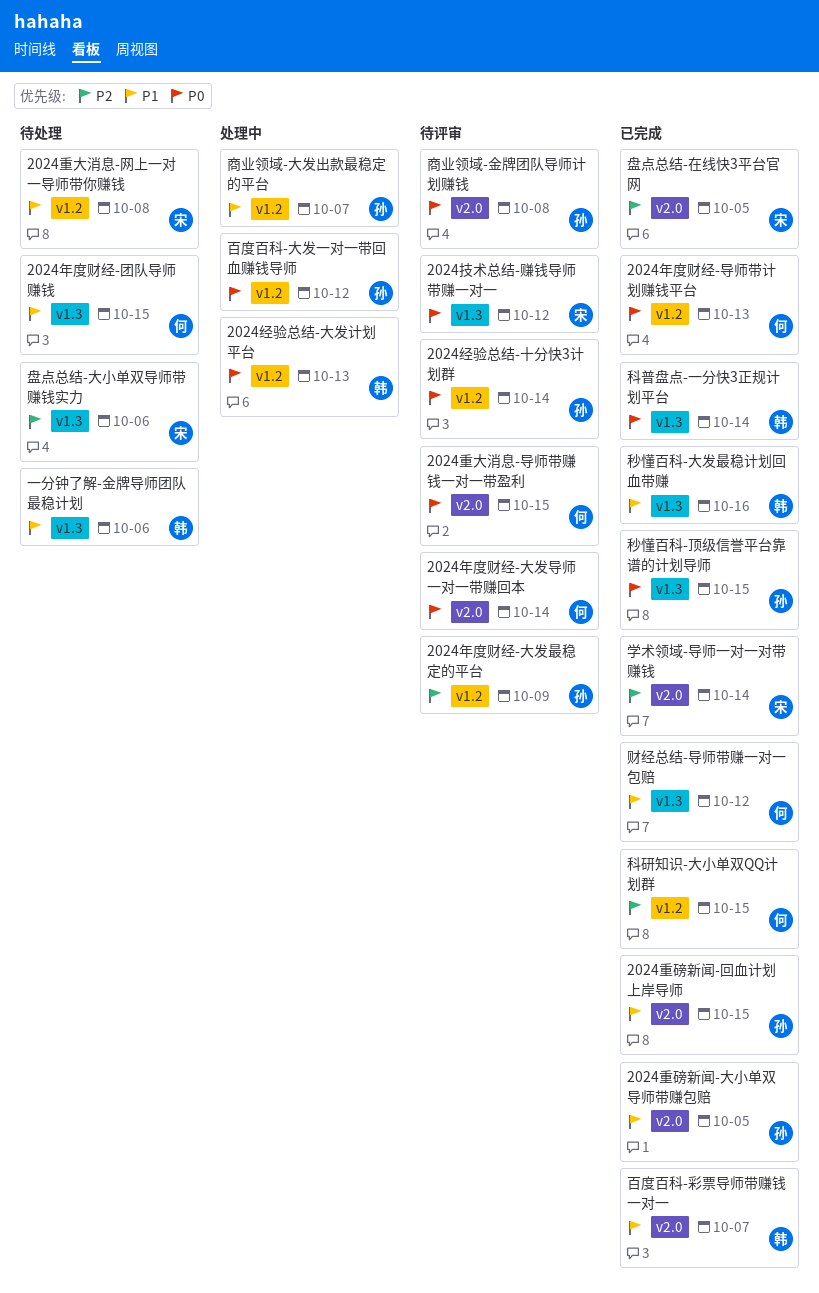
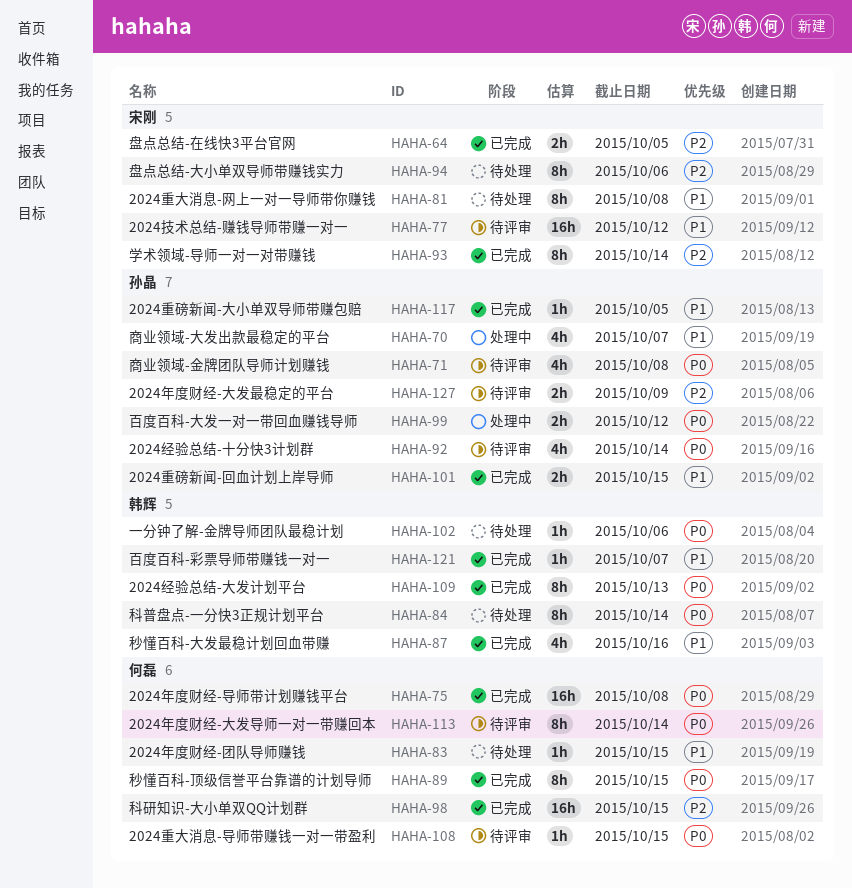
2024年度财经-导师带计划赚钱平台, due: Oct 13 -> Oct 8
2024技术总结-赚钱导师带赚一对一, priority: P0 -> P1
2024经验总结-大发计划平台, status: 处理中 -> 已完成
一分钟了解-金牌导师团队最稳计划, priority: P1 -> P0
科普盘点-一分快3正规计划平台, status: 已完成 -> 待处理
秒懂百科-顶级信誉平台靠谱的计划导师, owner: 孙晶 -> 何磊
财经总结-导师带赚一对一包赔: present -> none

